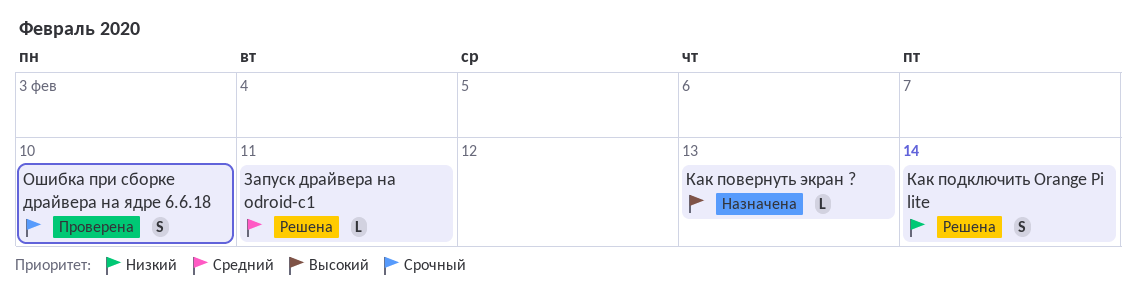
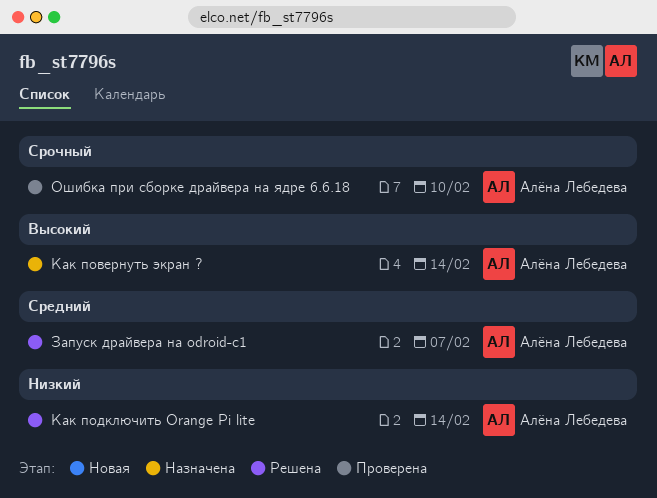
Запуск драйвера на odroid-c1, due: Feb 11 -> Feb 7
Как повернуть экран ?, due: Feb 13 -> Feb 14

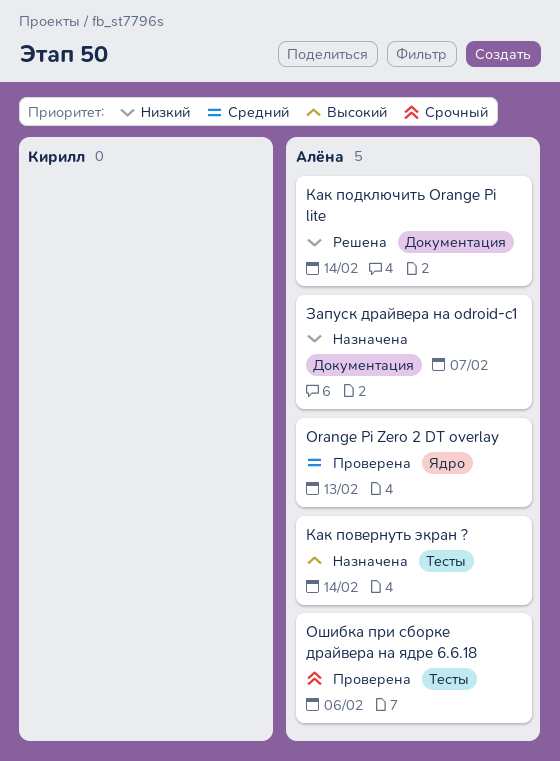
Orange Pi Zero 2 DT overlay: none -> present
Запуск драйвера на odroid-c1, status: Решена -> Назначена
Запуск драйвера на odroid-c1, priority: Средний -> Низкий
Ошибка при сборке драйвера на ядре 6.6.18, due: Feb 10 -> Feb 6

